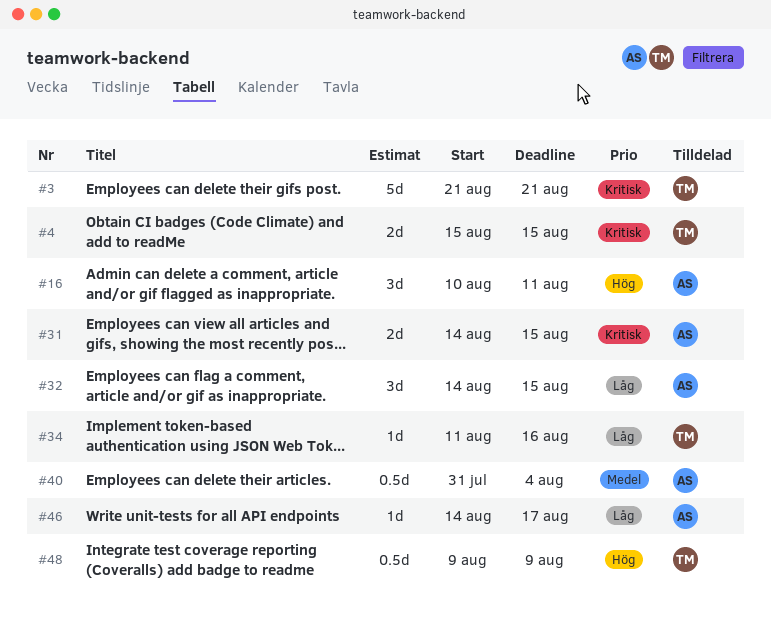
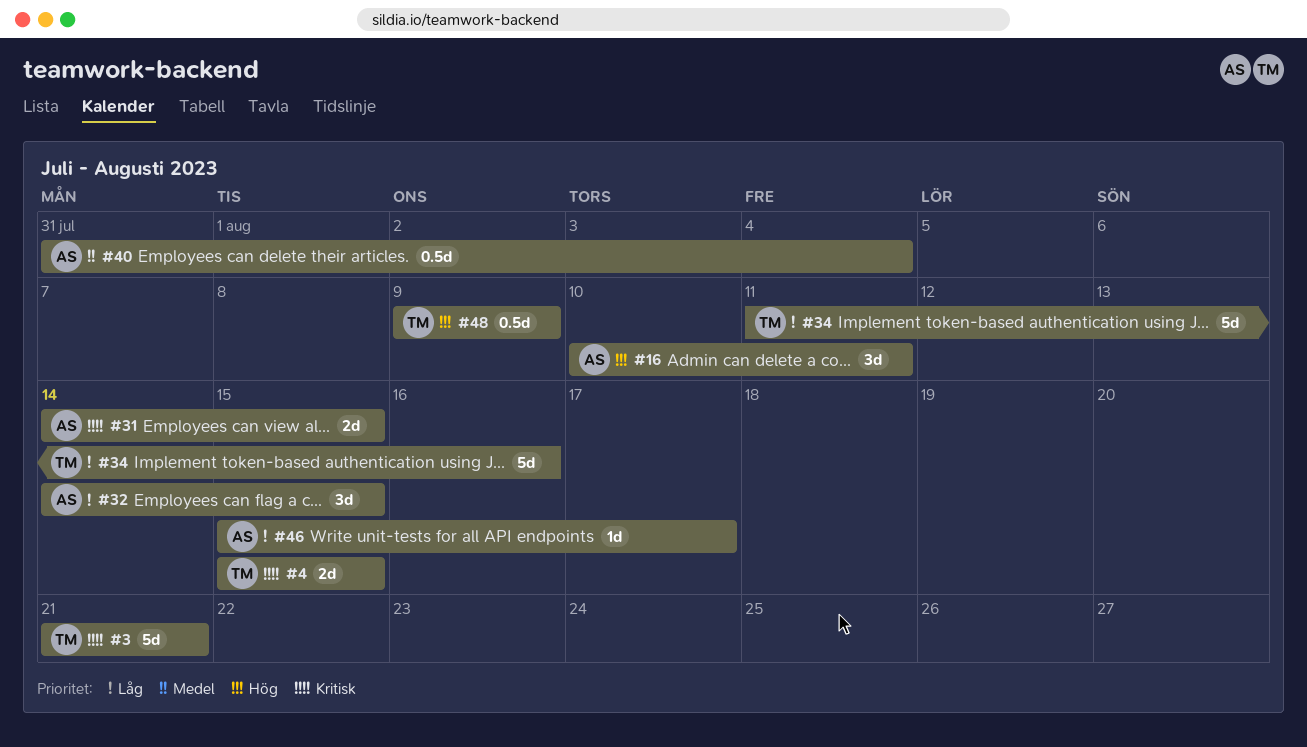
#34, estimate: 1d -> 5d
#46, start: Aug 14 -> Aug 15

